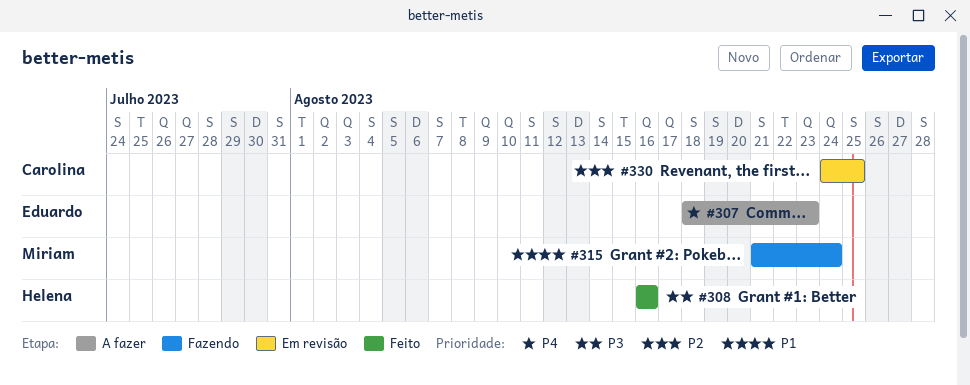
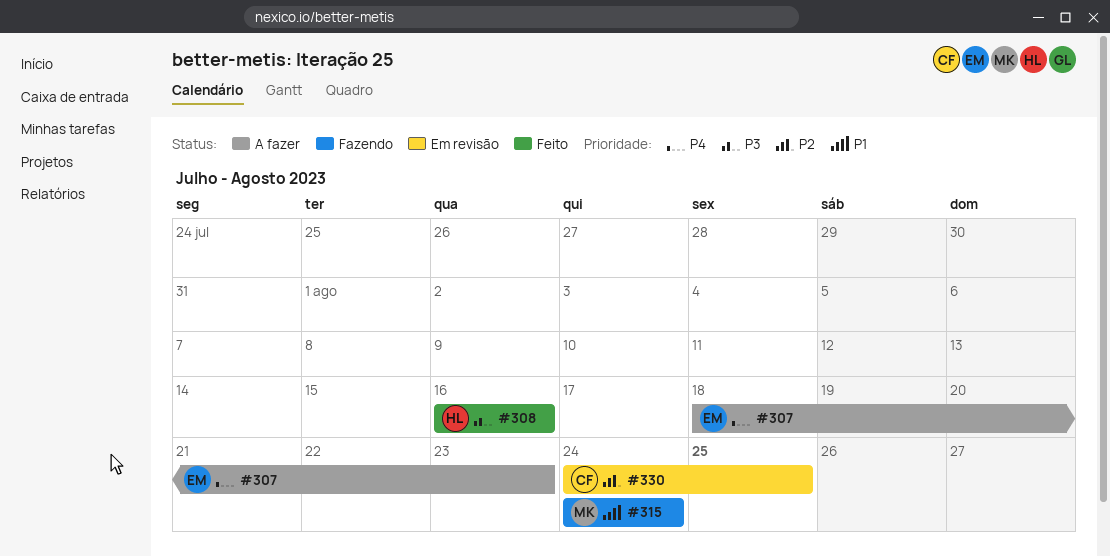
#315, start: Aug 21 -> Aug 24

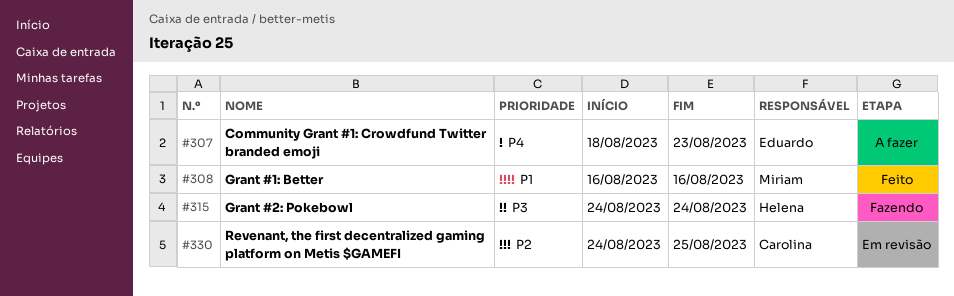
#308, owner: Helena -> Miriam
#308, priority: P3 -> P1
#315, owner: Miriam -> Helena
#315, priority: P1 -> P3

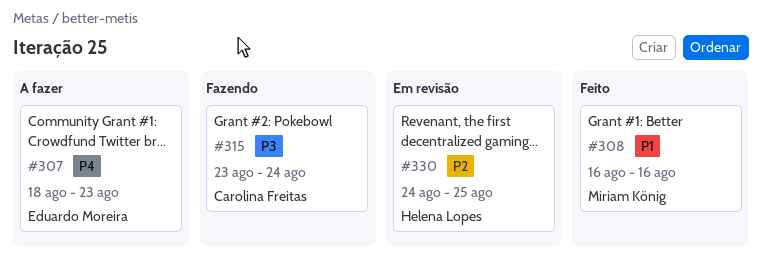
#315, owner: Helena Lopes -> Carolina Freitas
#315, start: Aug 24 -> Aug 23
#330, owner: Carolina Freitas -> Helena Lopes

